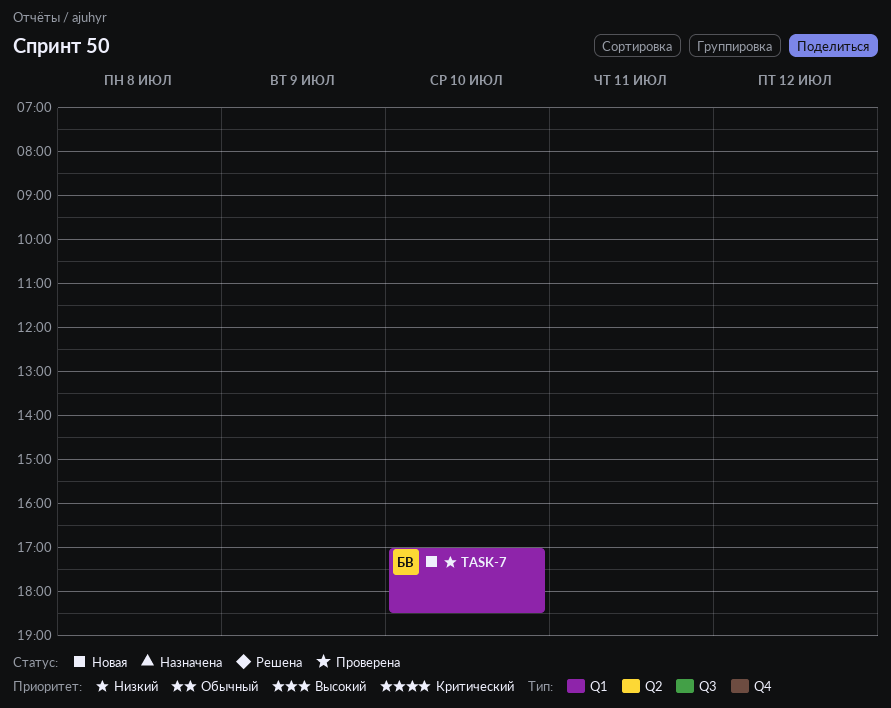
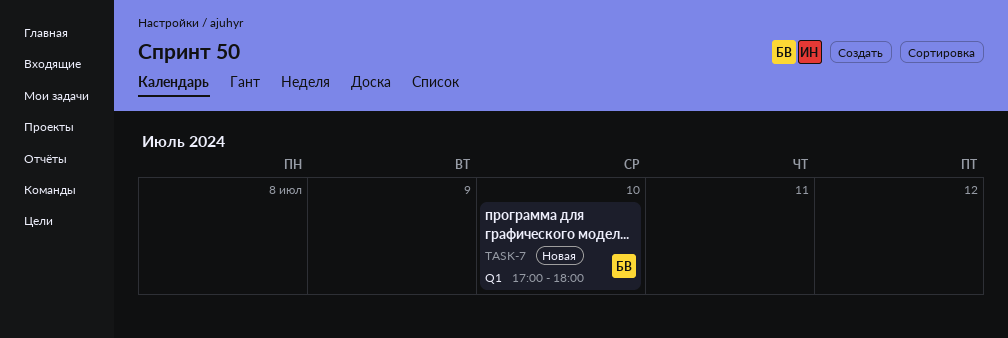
TASK-7, ends: 18:30 -> 18:00

